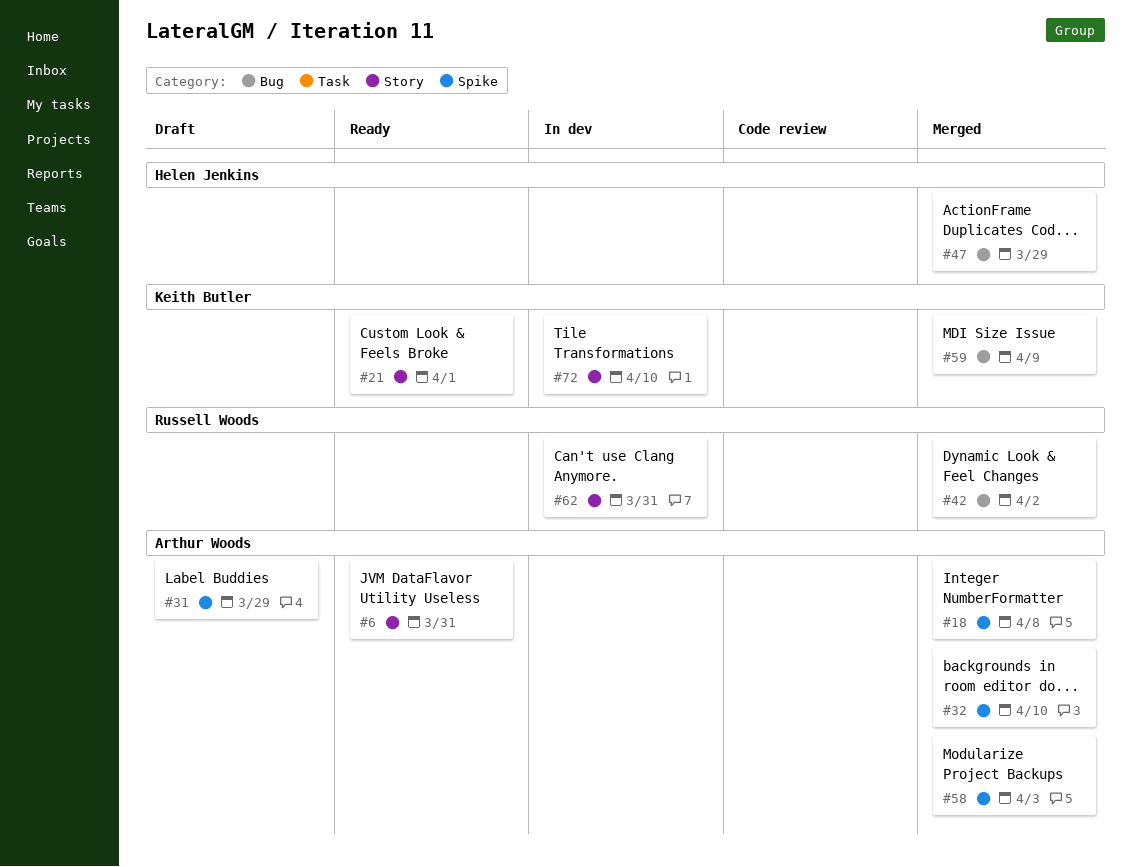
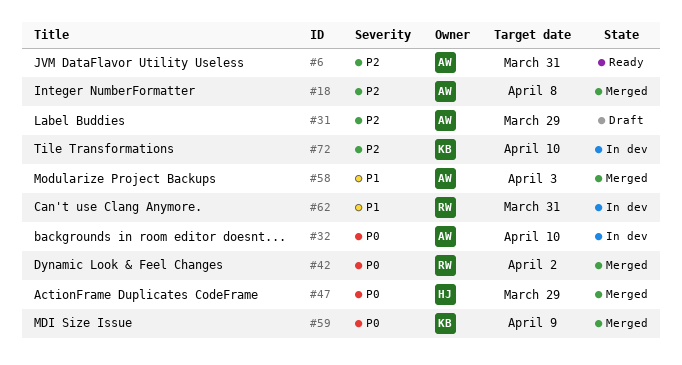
#21: present -> none
#32, status: Merged -> In dev

